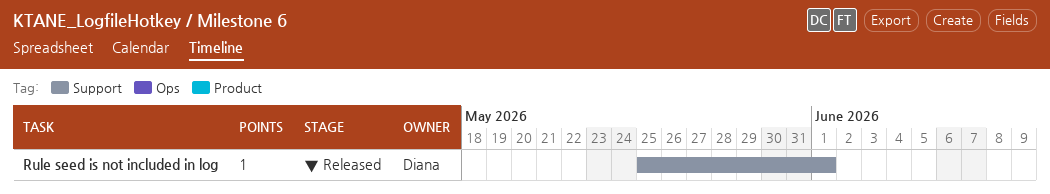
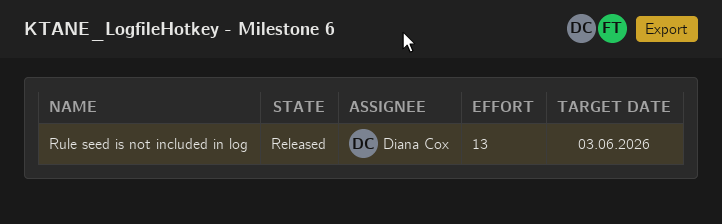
Rule seed is not included in log, estimate: 1 -> 13
Rule seed is not included in log, due: Jun 1 -> Jun 3

